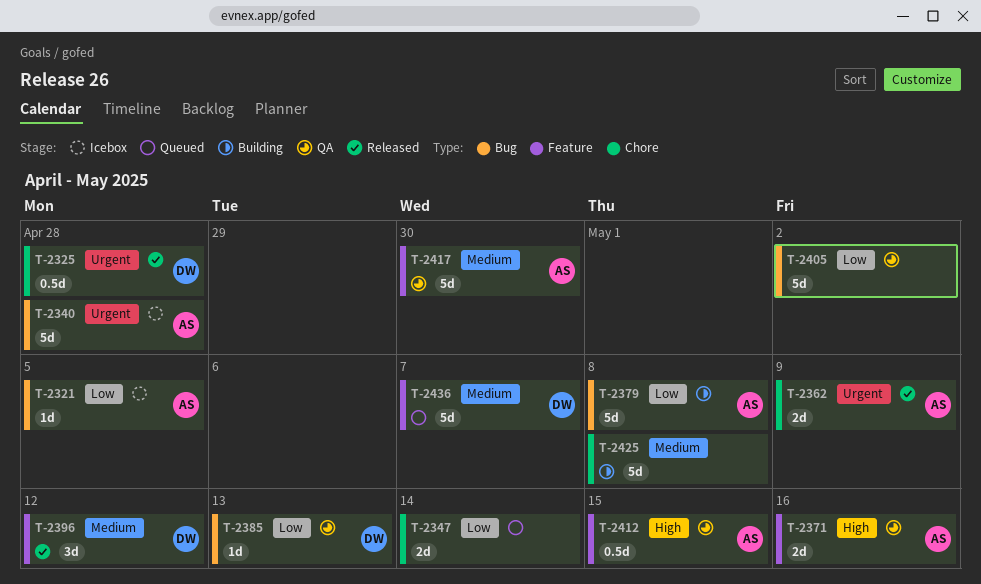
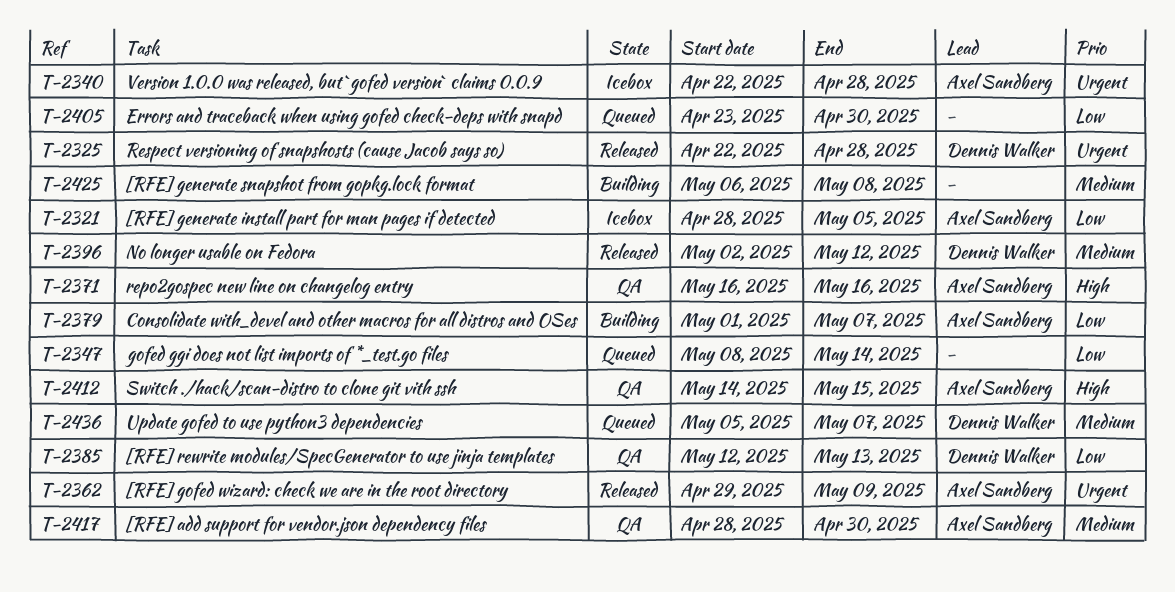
T-2379, due: May 8 -> May 7
T-2405, status: QA -> Queued
T-2405, due: May 2 -> Apr 30

